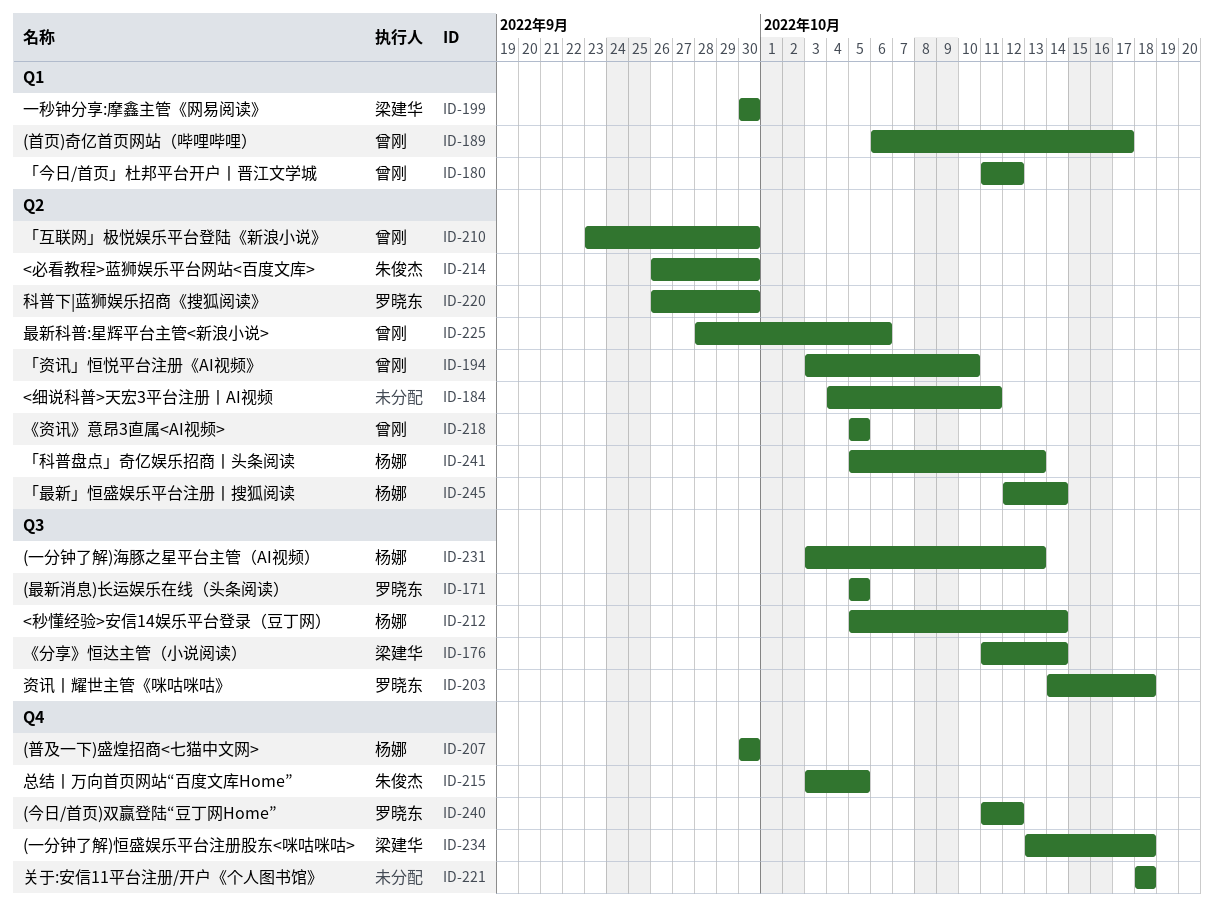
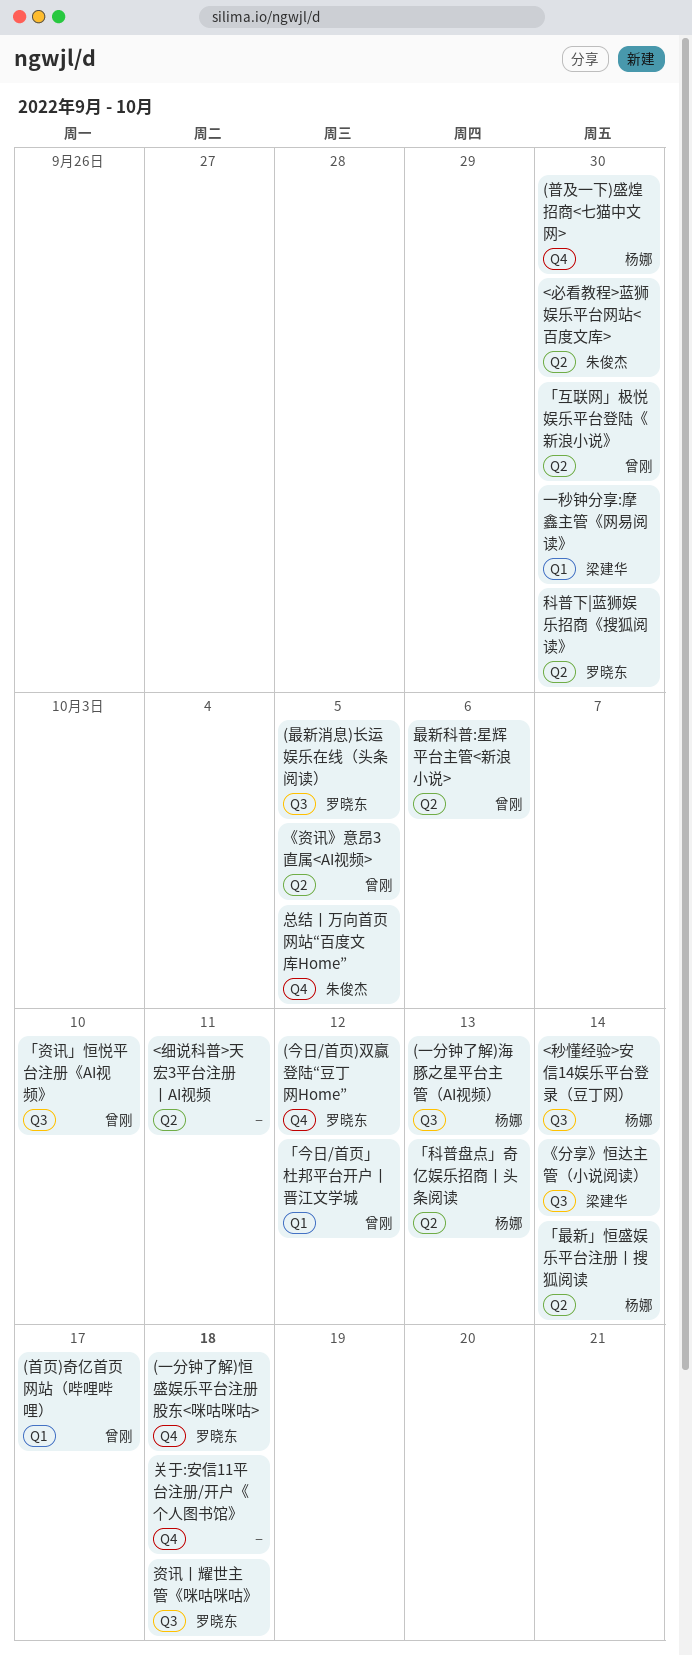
(一分钟了解)恒盛娱乐平台注册股东<咪咕咪咕>, owner: 梁建华 -> 罗晓东
「资讯」恒悦平台注册《AI视频》, label: Q2 -> Q3

